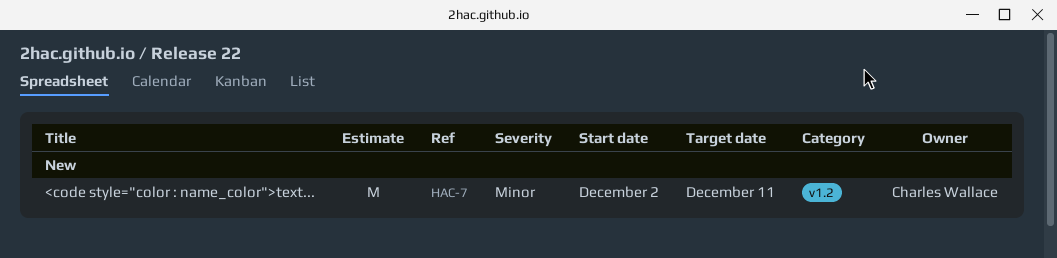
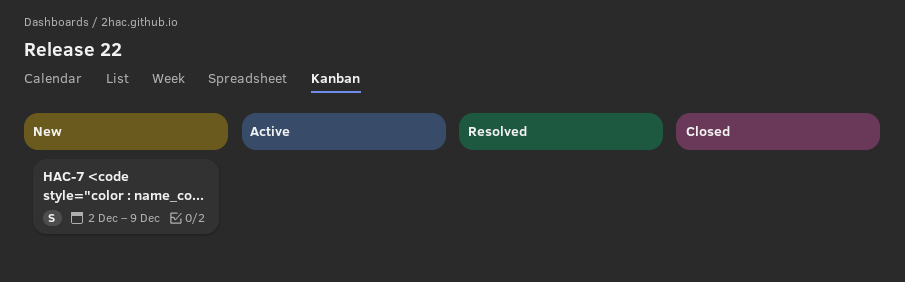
HAC-7, estimate: M -> S
HAC-7, due: Dec 11 -> Dec 9

